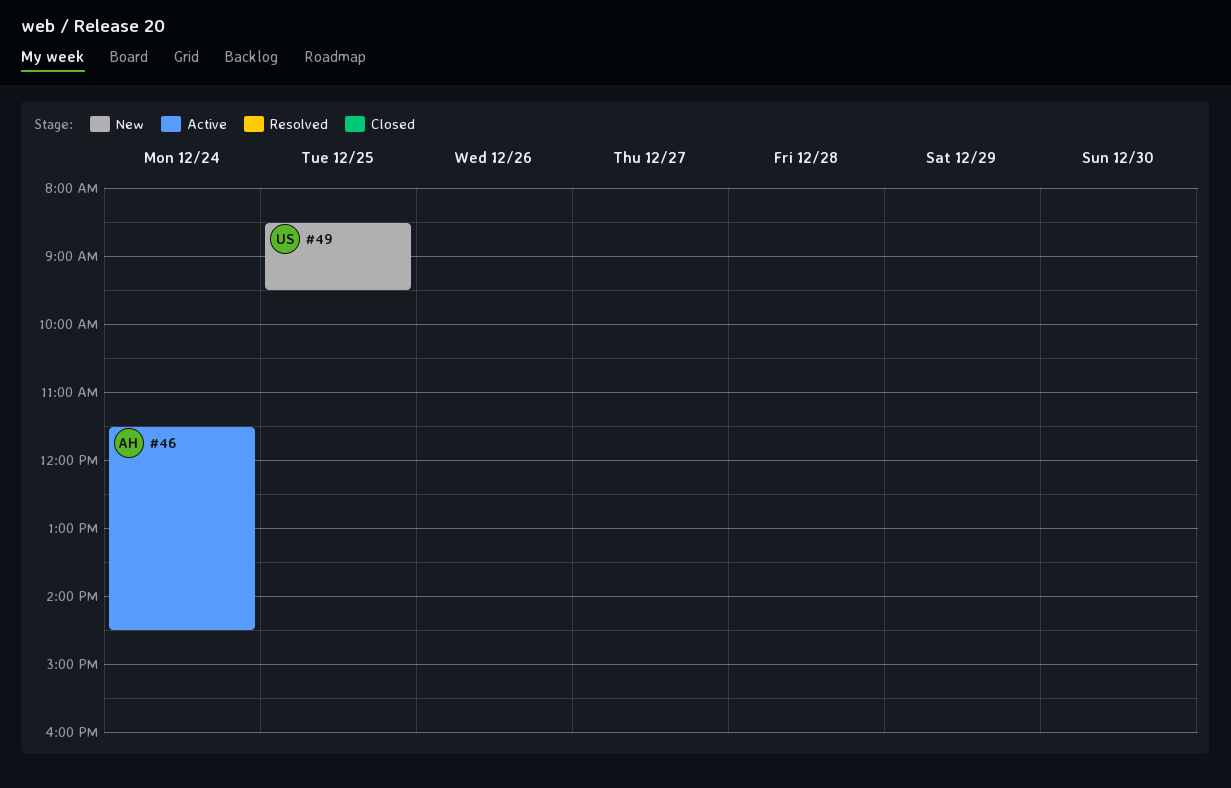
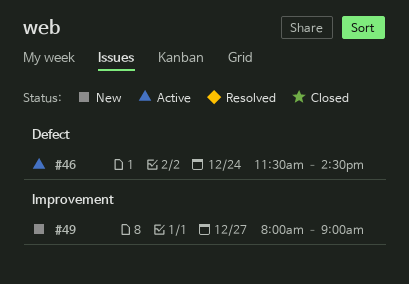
#49, day: Dec 25 -> Dec 27
#49, begins: 08:30 -> 08:00
#49, ends: 09:30 -> 09:00

